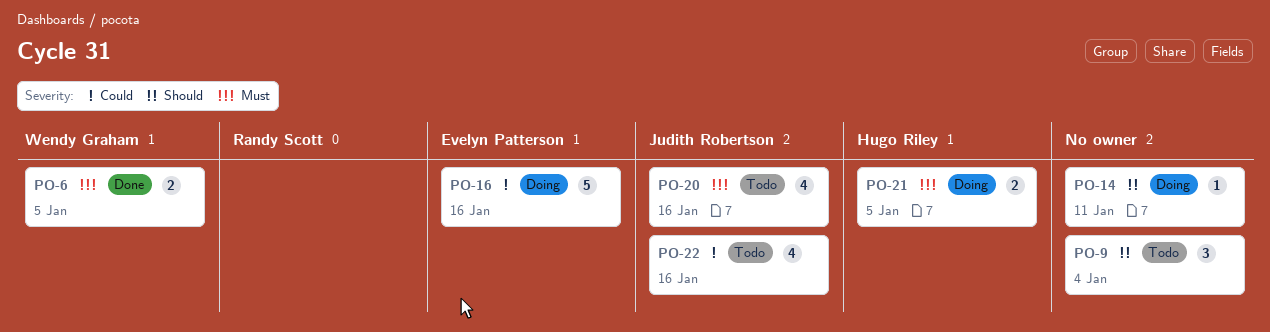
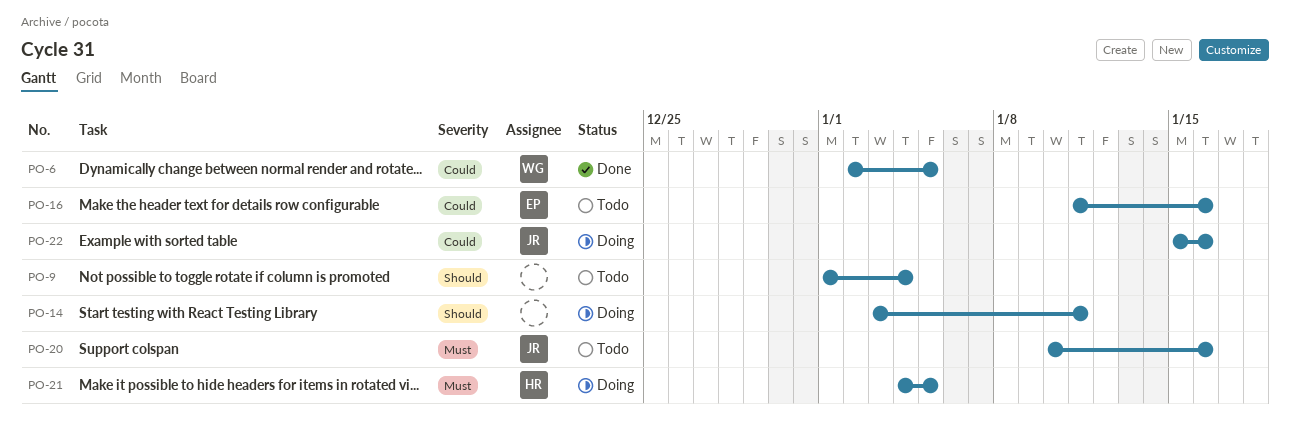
PO-6, priority: Must -> Could
PO-16, status: Doing -> Todo
PO-22, status: Todo -> Doing

